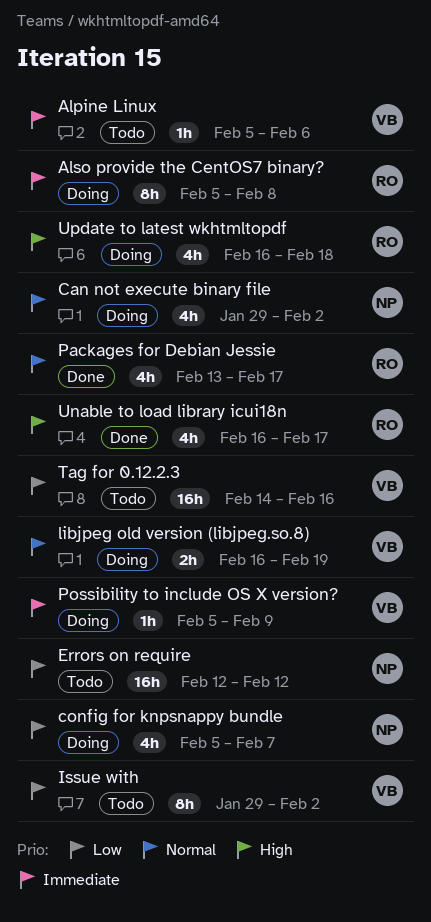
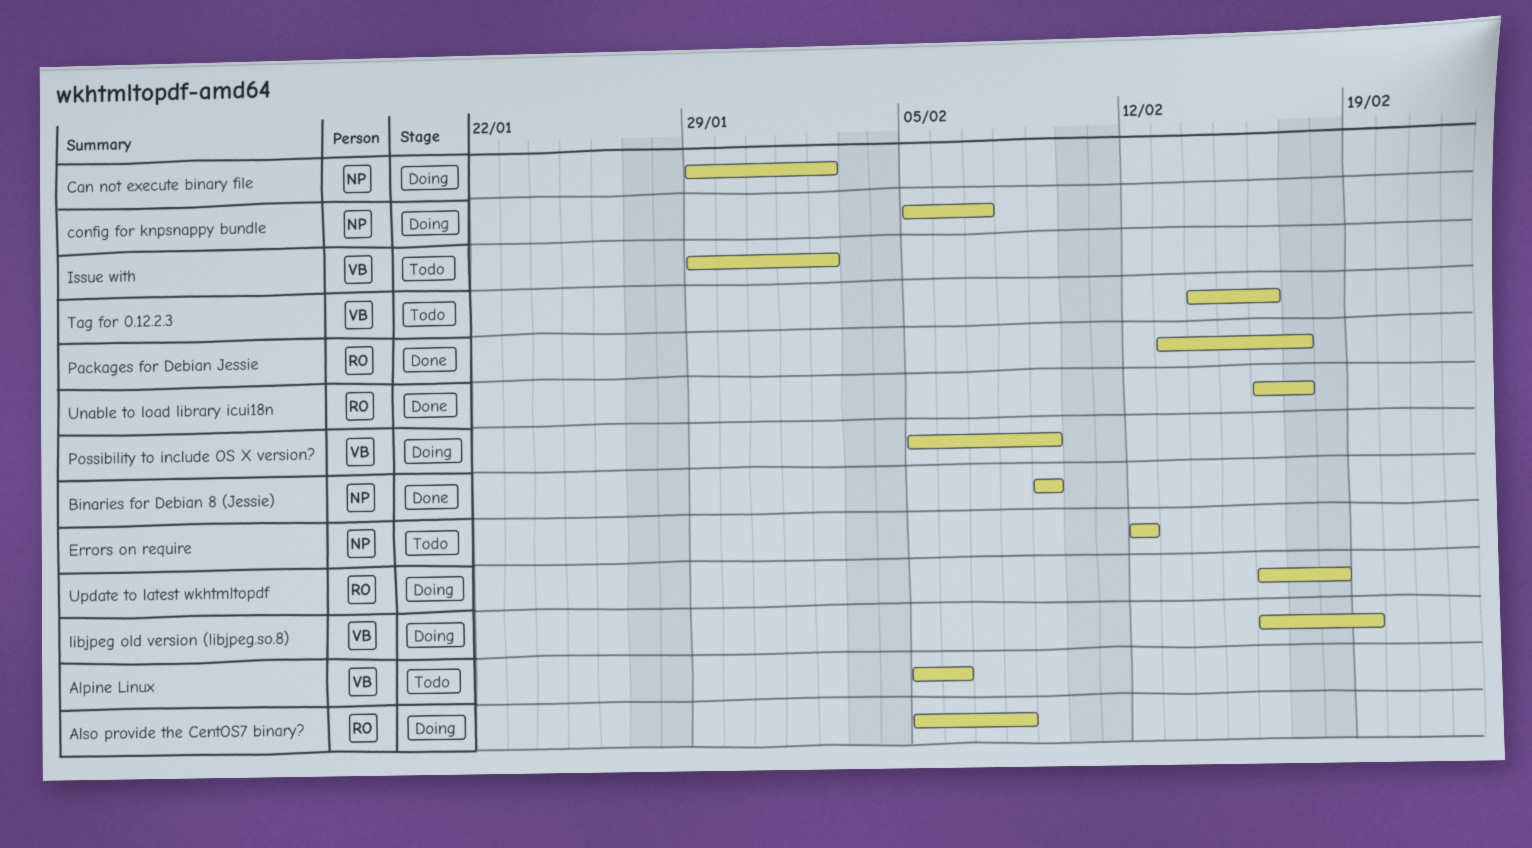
Binaries for Debian 8 (Jessie): none -> present

